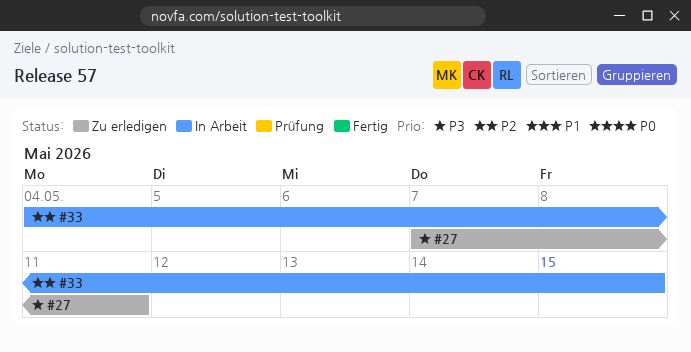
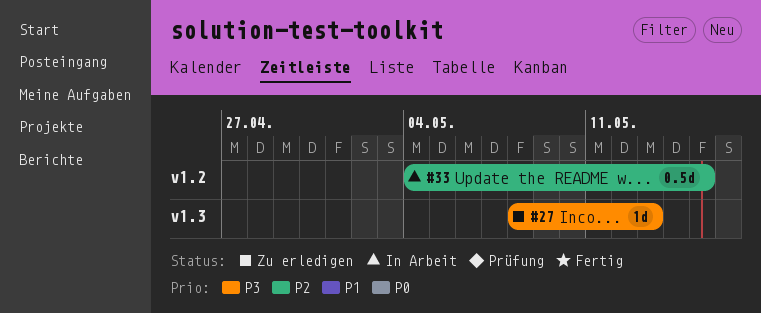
#27, start: May 7 -> May 8
#27, due: May 11 -> May 13

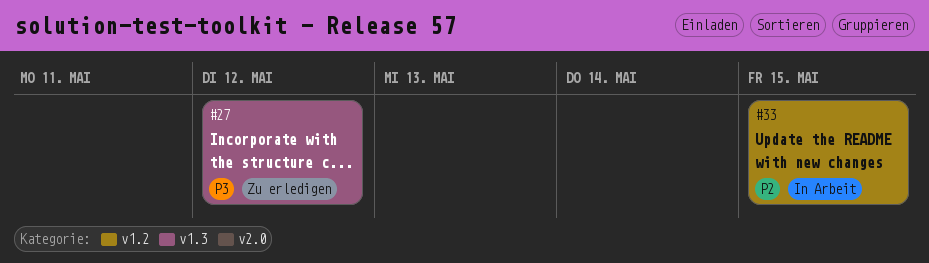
#27, due: May 13 -> May 12

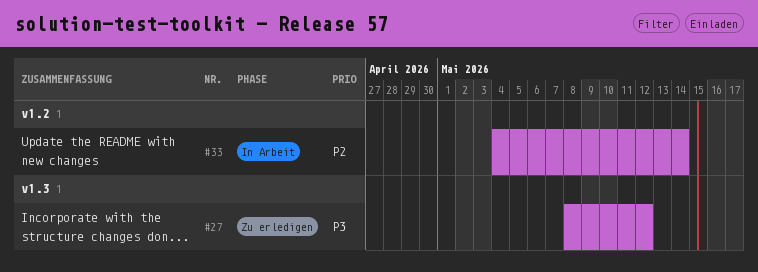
#33, due: May 15 -> May 14

